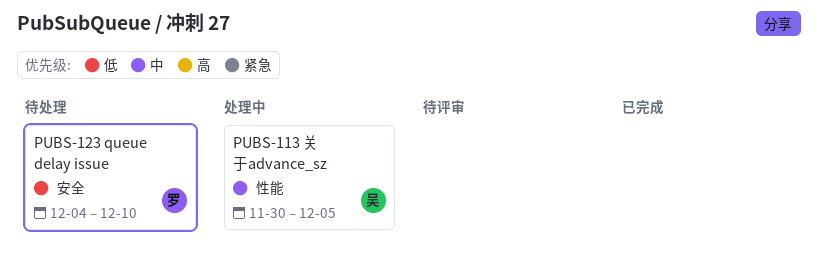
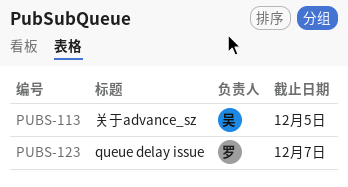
PUBS-123, due: Dec 10 -> Dec 7

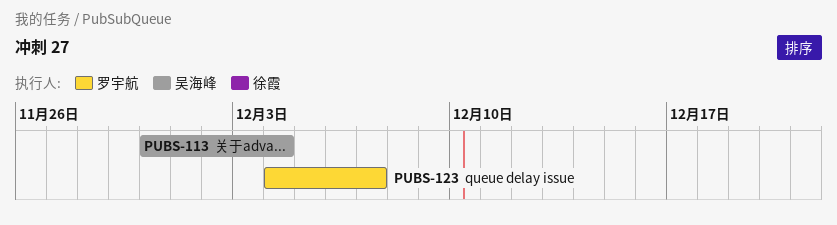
PUBS-113, due: Dec 5 -> Dec 4

